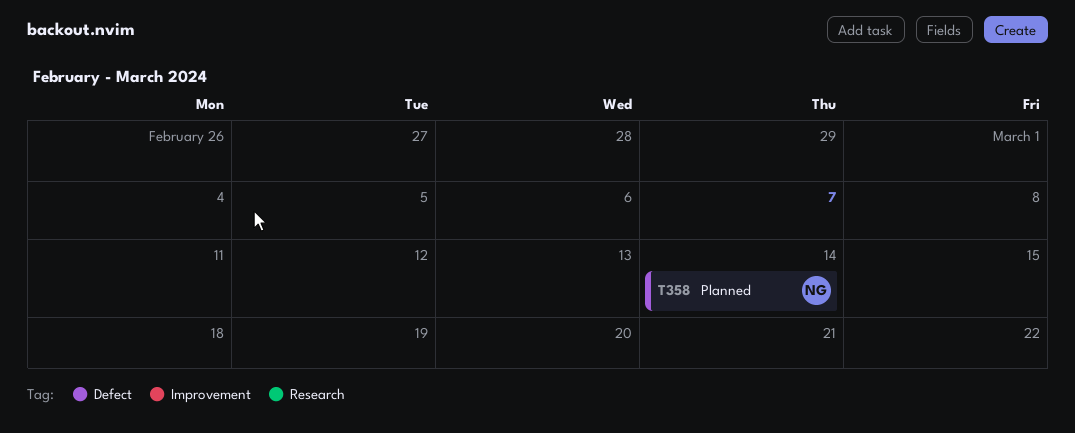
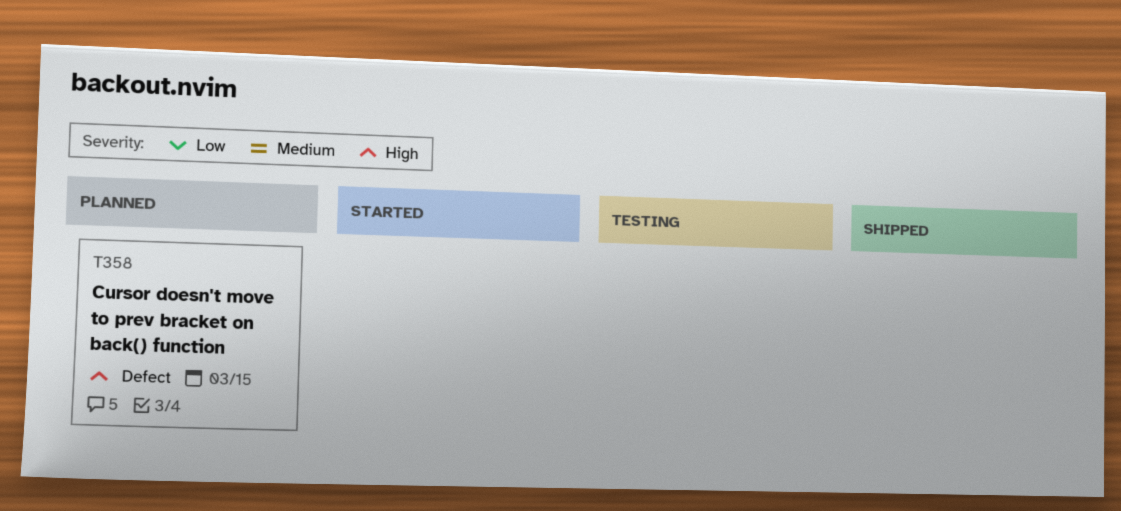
T358, due: Mar 14 -> Mar 15

